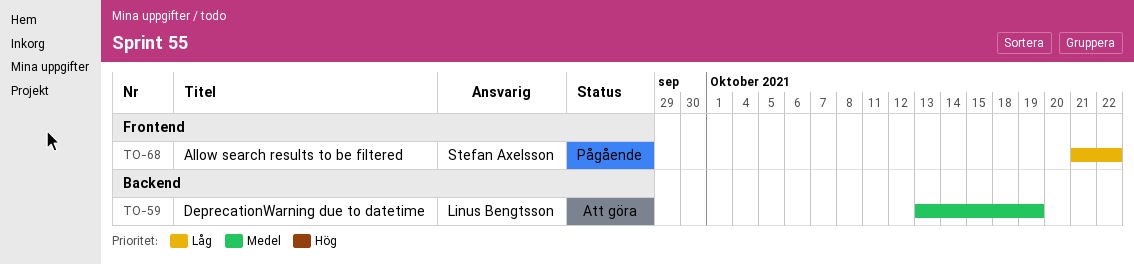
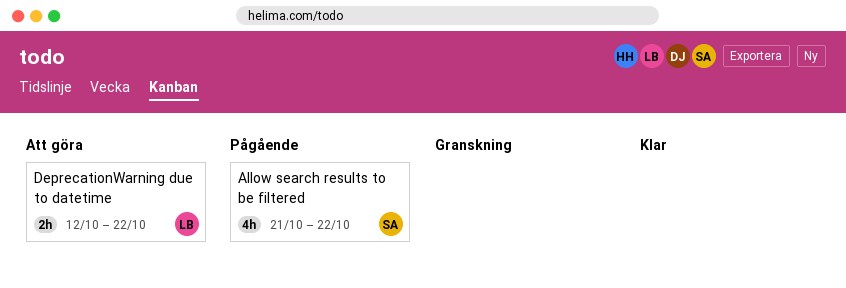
DeprecationWarning due to datetime, start: Oct 13 -> Oct 12
DeprecationWarning due to datetime, due: Oct 19 -> Oct 22

